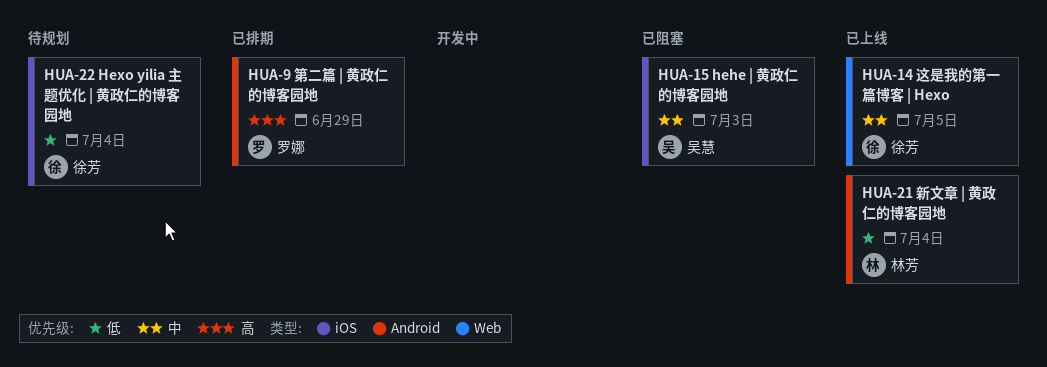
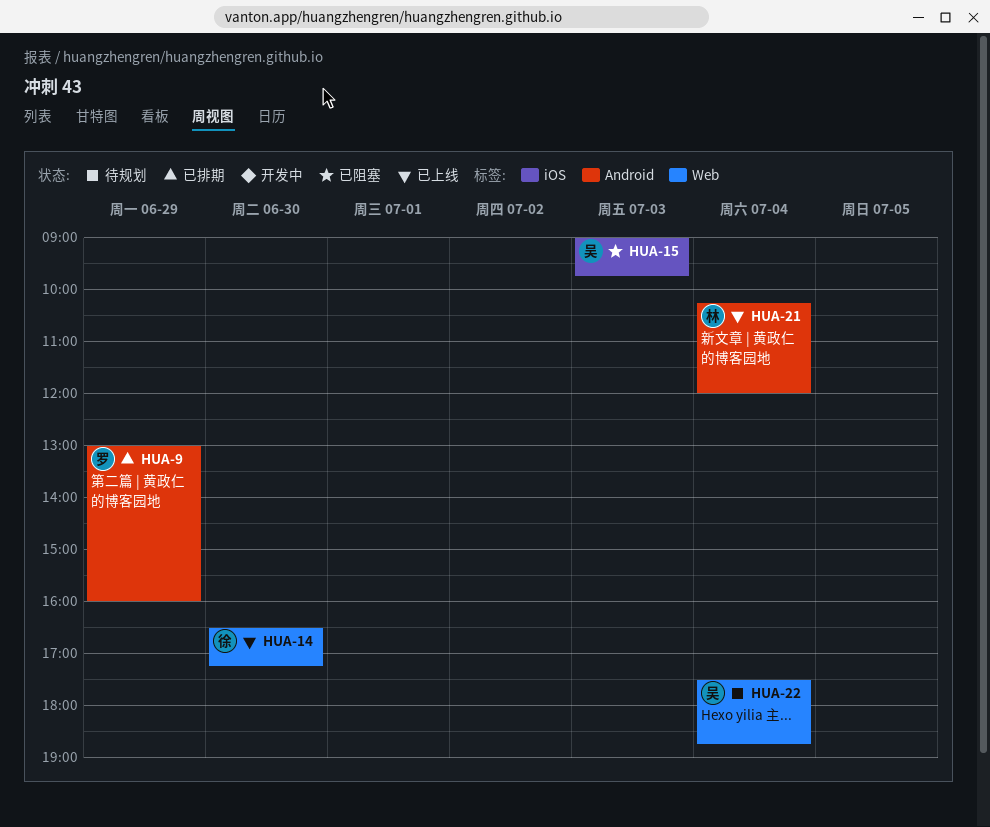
HUA-14, day: Jul 5 -> Jun 30
HUA-22, owner: 徐芳 -> 吴慧
HUA-22, label: iOS -> Web

